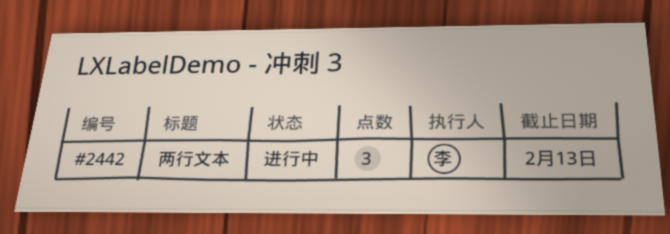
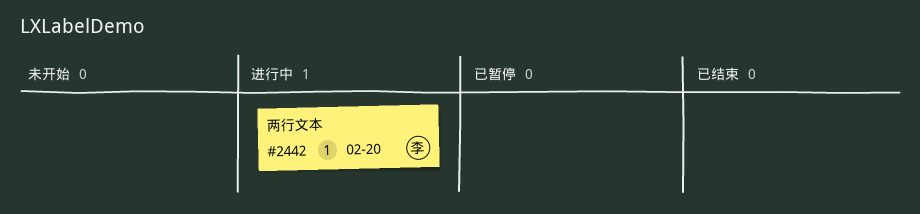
#2442, estimate: 3 -> 1
#2442, due: Feb 13 -> Feb 20

